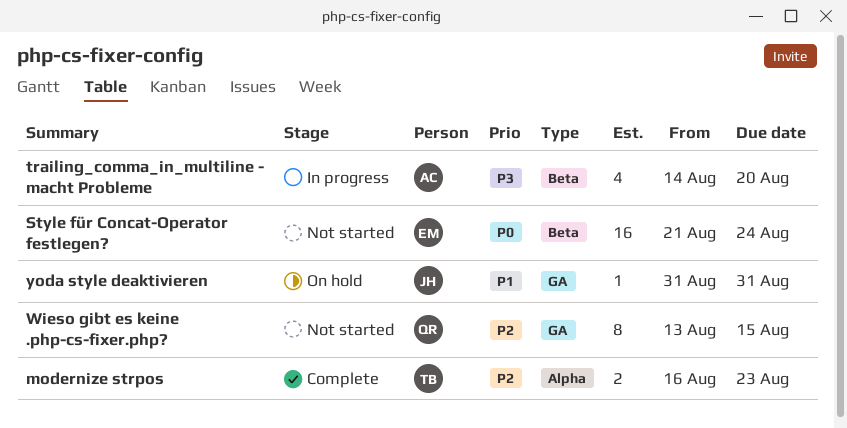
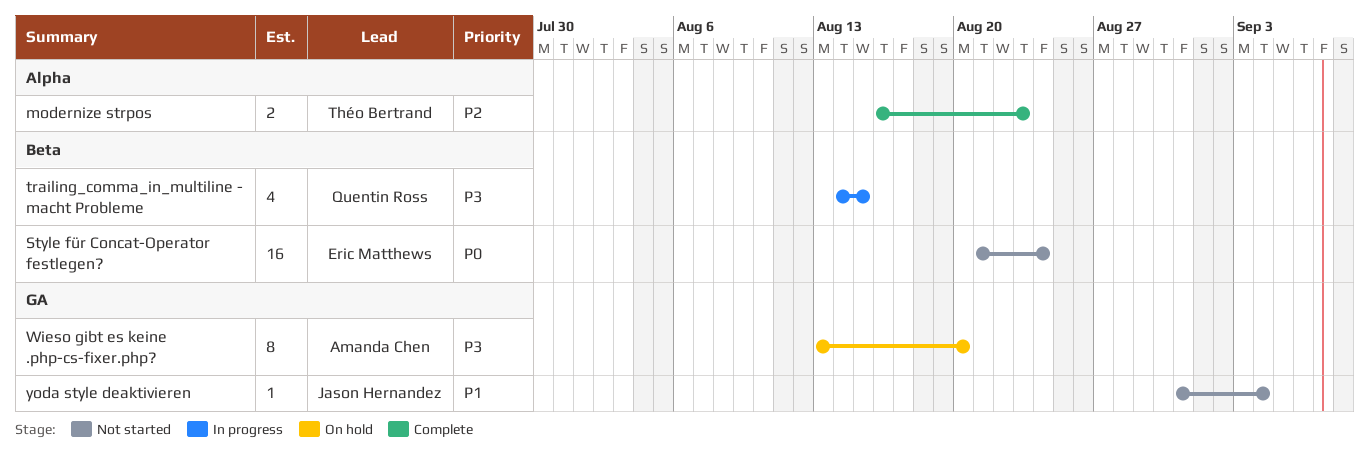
trailing_comma_in_multiline - macht Probleme, owner: Amanda Chen -> Quentin Ross
trailing_comma_in_multiline - macht Probleme, due: Aug 20 -> Aug 15
Wieso gibt es keine .php-cs-fixer.php?, status: Not started -> On hold
Wieso gibt es keine .php-cs-fixer.php?, owner: Quentin Ross -> Amanda Chen
Wieso gibt es keine .php-cs-fixer.php?, priority: P2 -> P3
Wieso gibt es keine .php-cs-fixer.php?, due: Aug 15 -> Aug 20
yoda style deaktivieren, status: On hold -> Not started
yoda style deaktivieren, due: Aug 31 -> Sep 4

